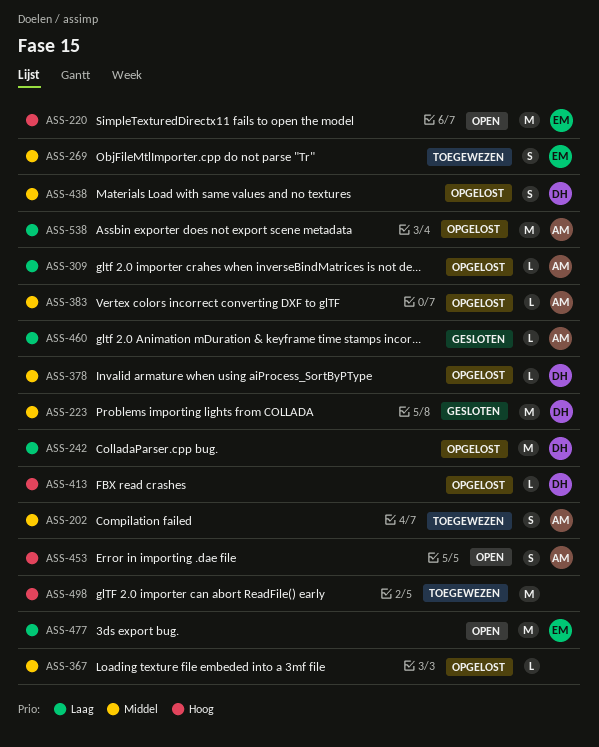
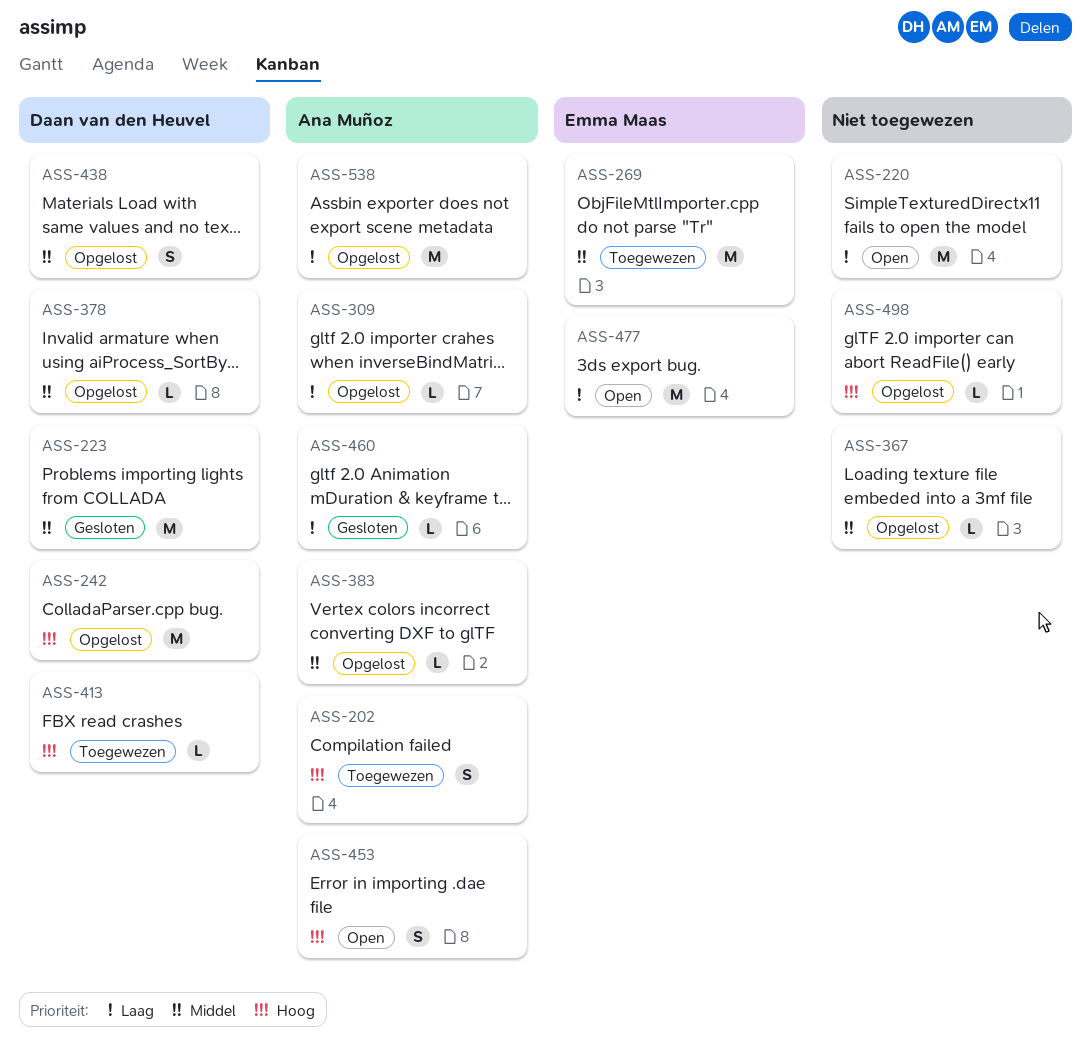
ASS-202, priority: Middel -> Hoog
ASS-220, owner: Emma Maas -> none
ASS-220, priority: Hoog -> Laag
ASS-242, priority: Laag -> Hoog
ASS-269, estimate: S -> M
ASS-413, status: Opgelost -> Toegewezen
ASS-498, status: Toegewezen -> Opgelost
ASS-498, estimate: M -> L

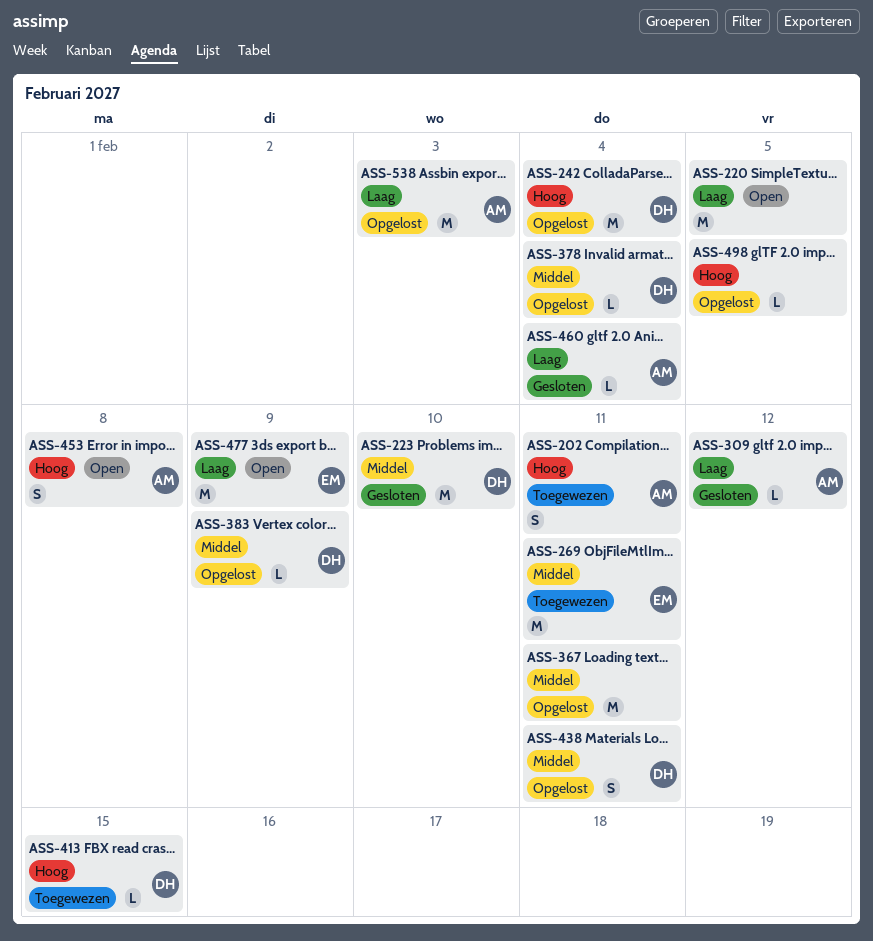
ASS-309, status: Opgelost -> Gesloten
ASS-367, estimate: L -> M
ASS-383, owner: Ana Muñoz -> Daan van den Heuvel

